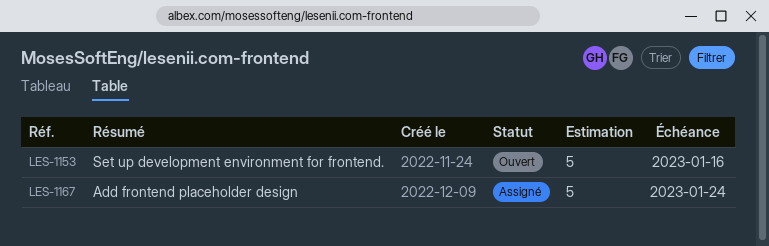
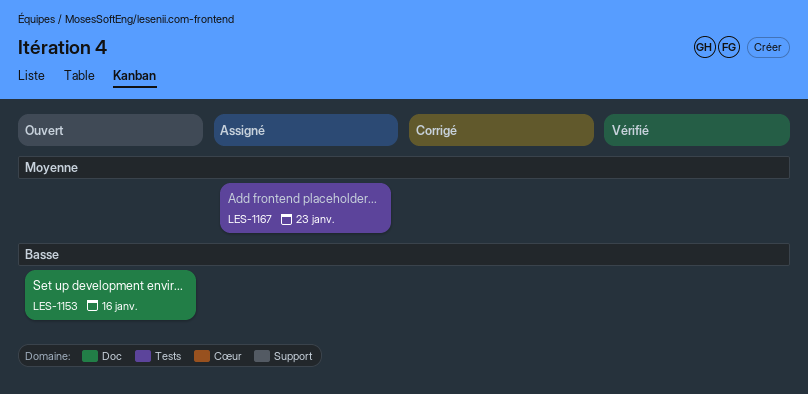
LES-1167, due: Jan 24 -> Jan 23

